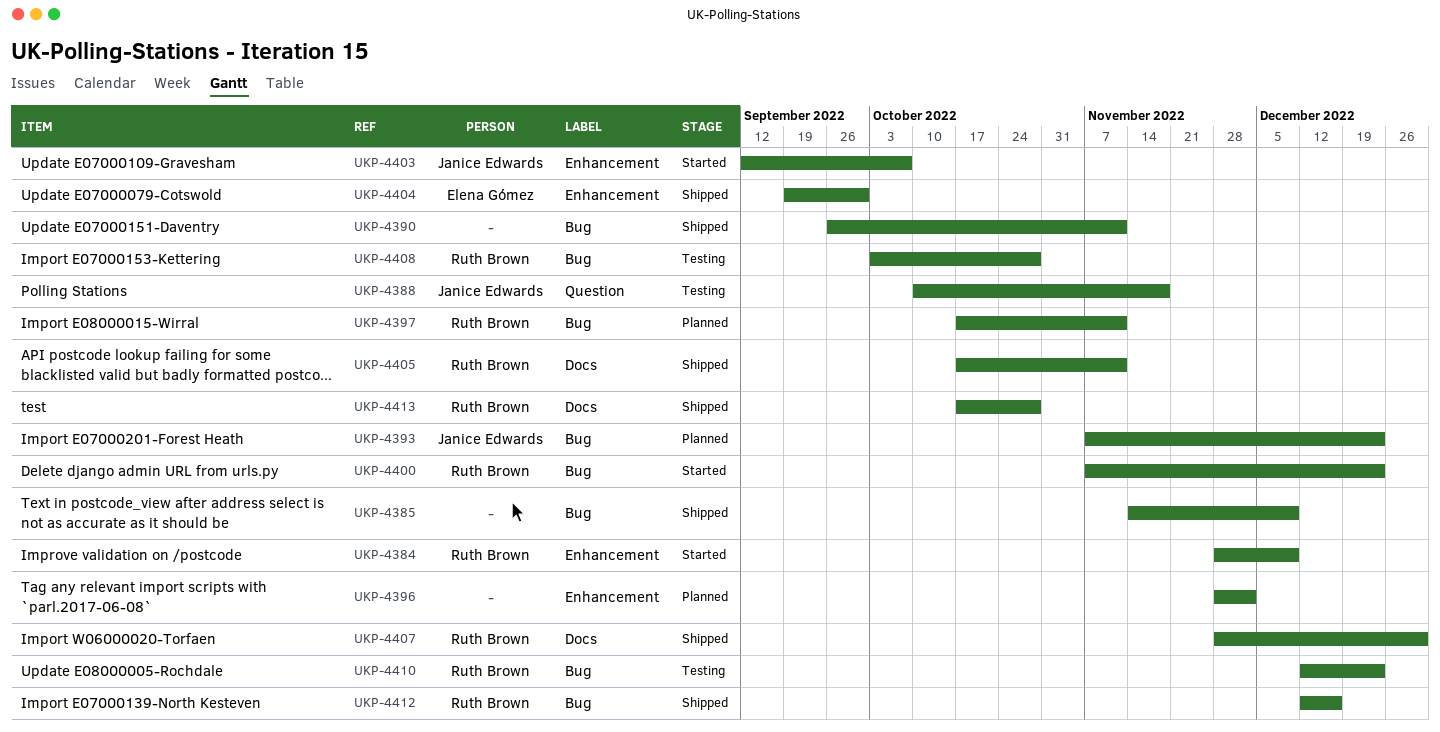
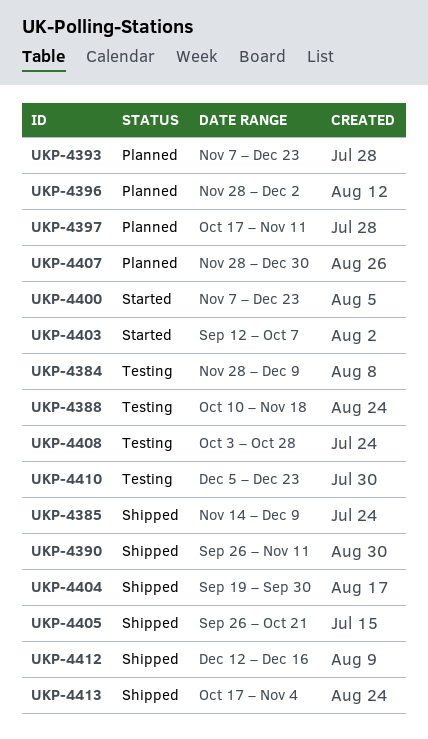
UKP-4384, status: Started -> Testing
UKP-4405, start: Oct 17 -> Sep 26
UKP-4405, due: Nov 11 -> Oct 21
UKP-4407, status: Shipped -> Planned
UKP-4410, start: Dec 12 -> Dec 5
UKP-4413, due: Oct 28 -> Nov 4

